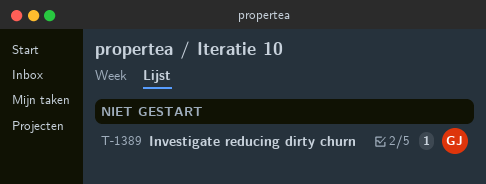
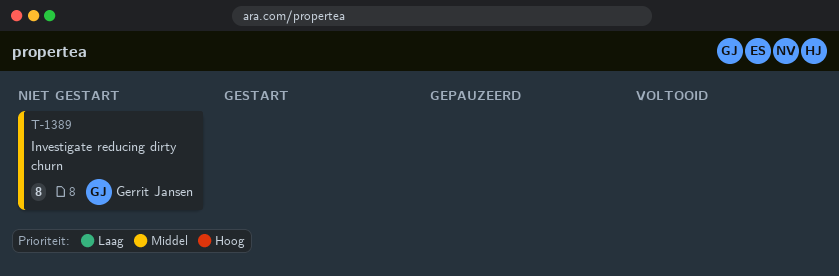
T-1389, estimate: 1 -> 8

